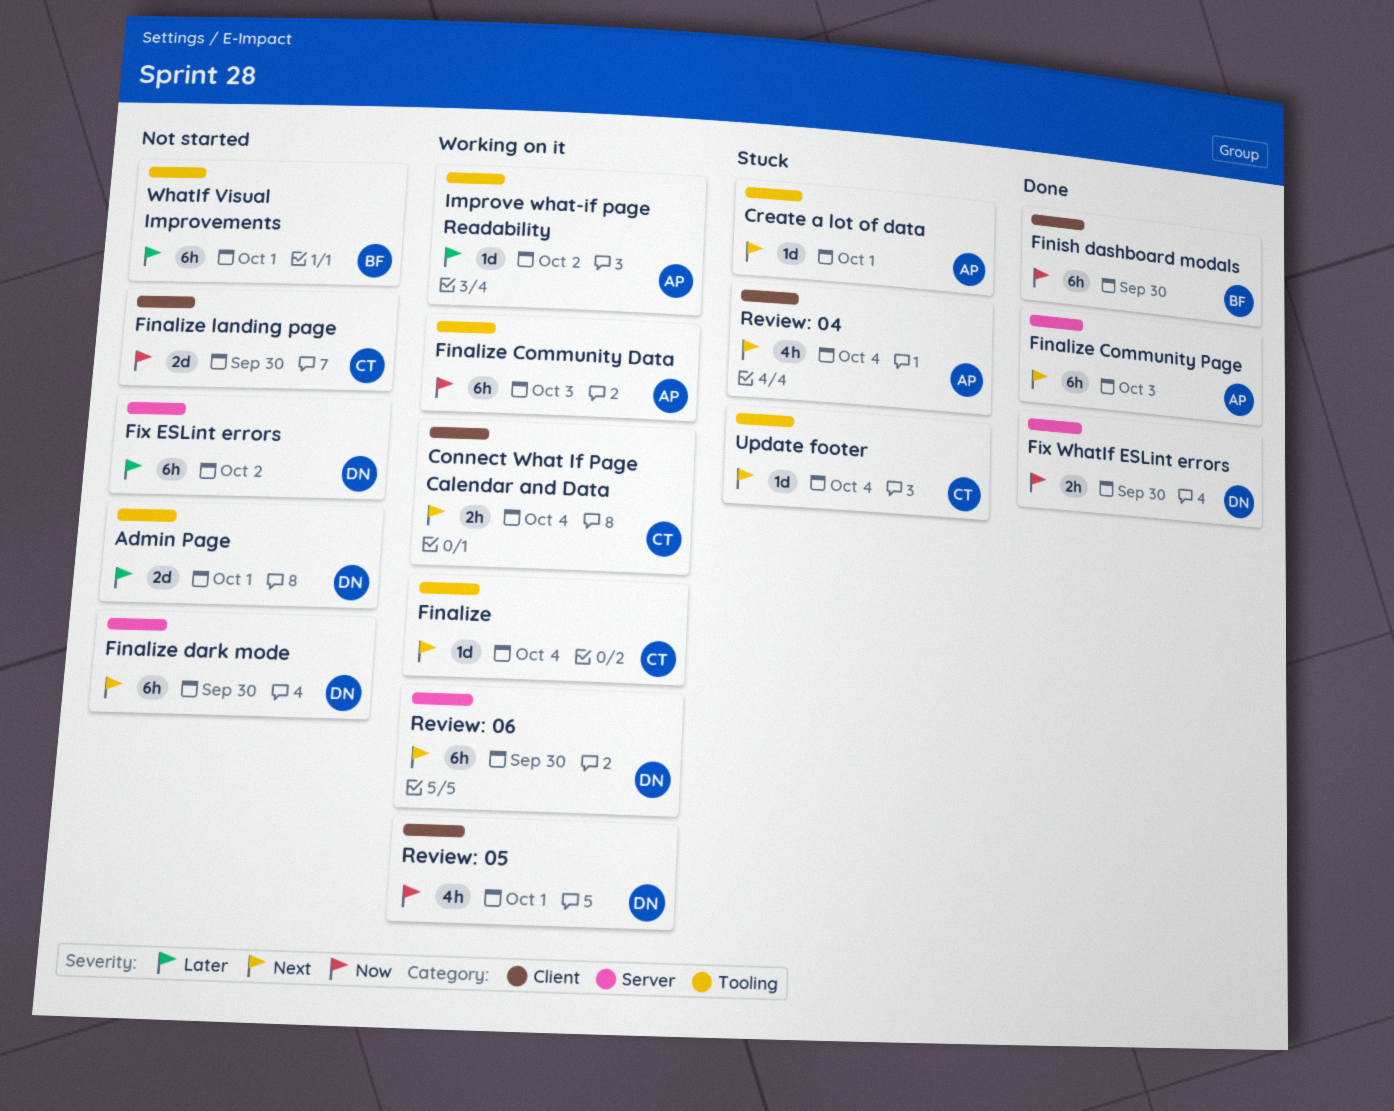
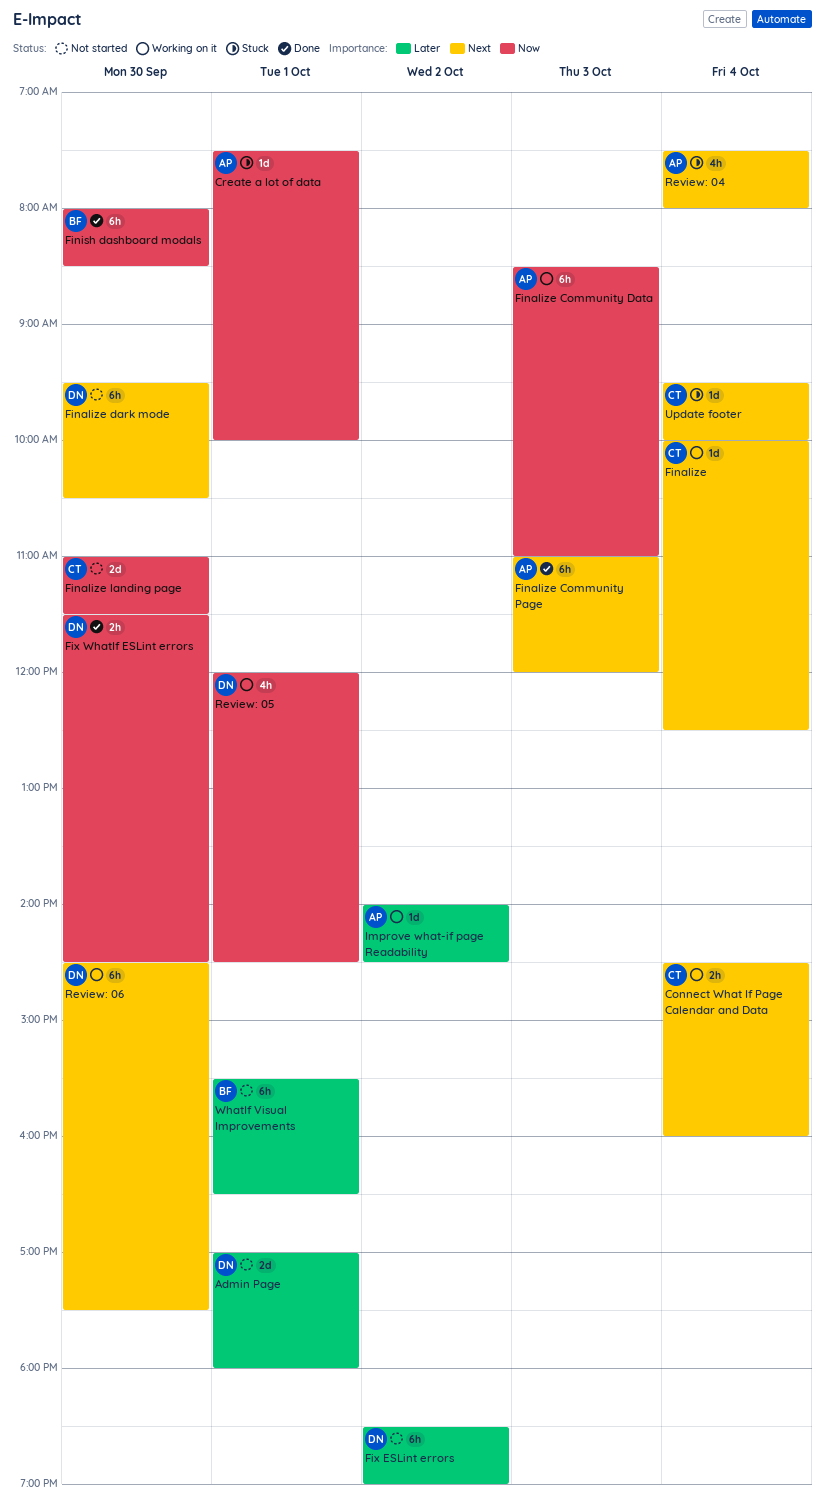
Create a lot of data, priority: Next -> Now

